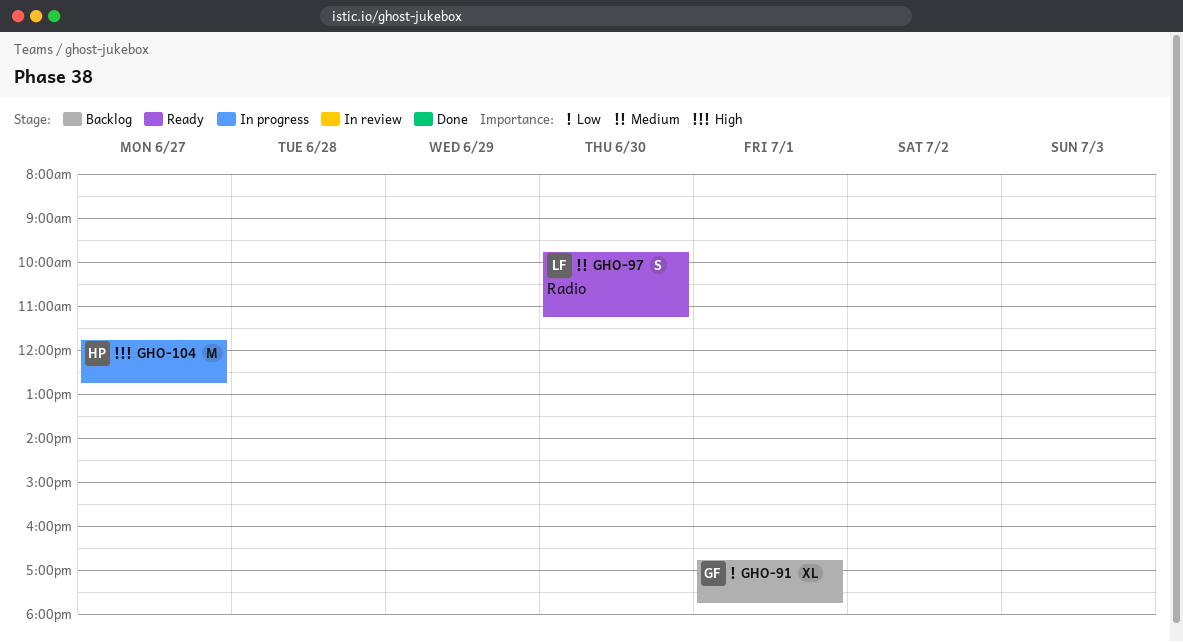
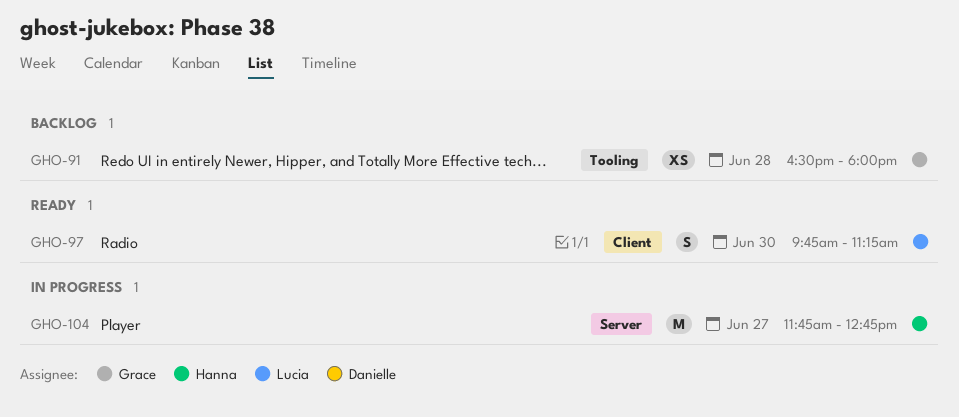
GHO-91, estimate: XL -> XS
GHO-91, day: Jul 1 -> Jun 28
GHO-91, begins: 16:45 -> 16:30
GHO-91, ends: 17:45 -> 18:00

